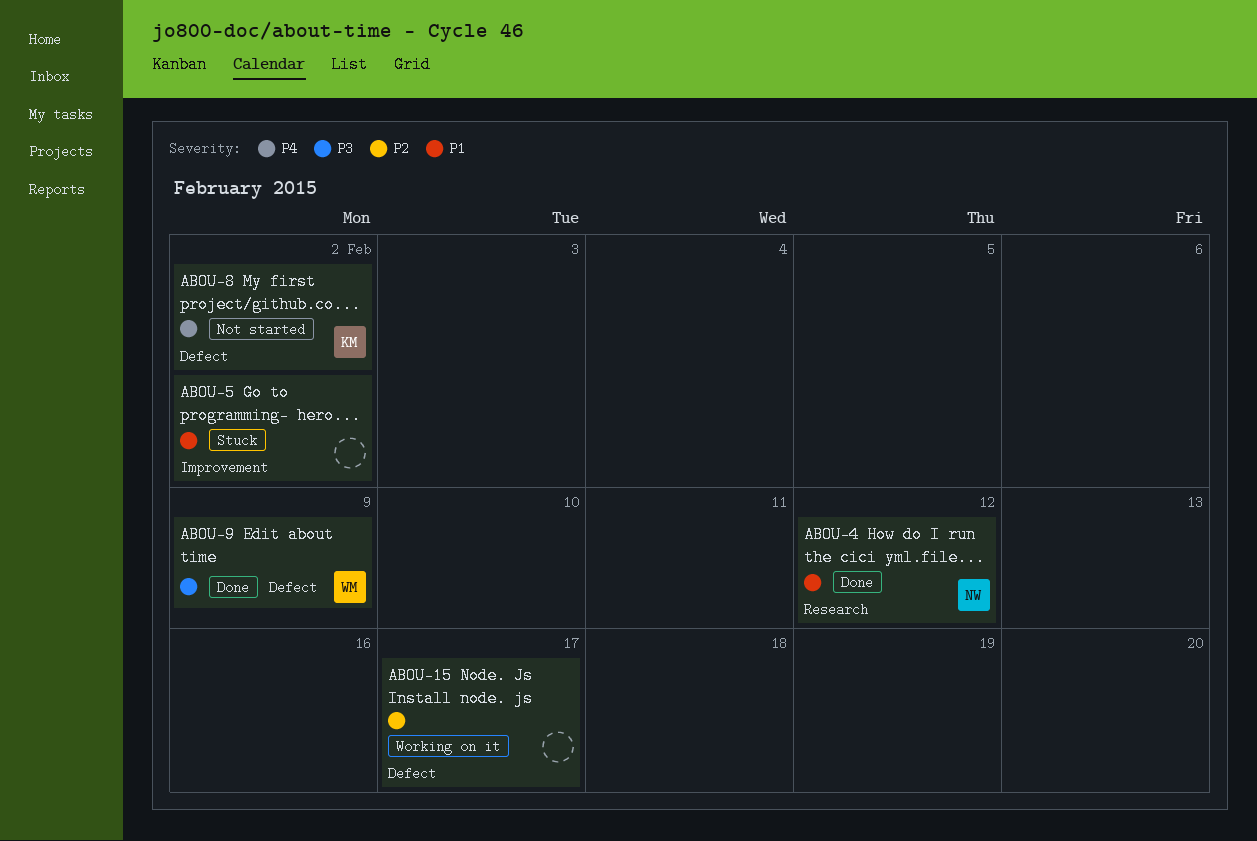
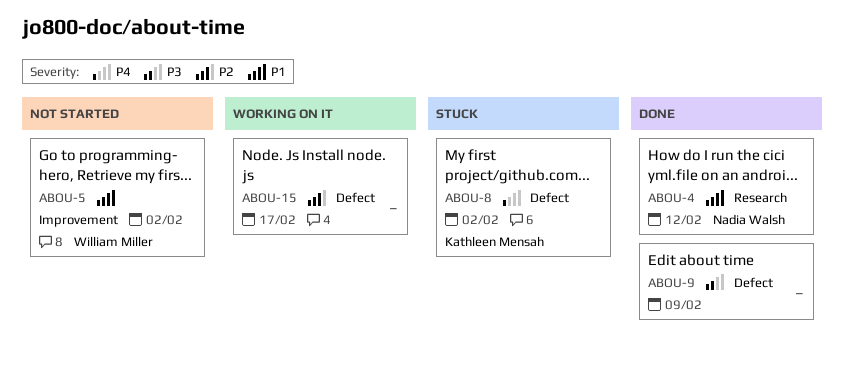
ABOU-5, status: Stuck -> Not started
ABOU-5, owner: none -> William Miller
ABOU-8, status: Not started -> Stuck
ABOU-9, owner: William Miller -> none

